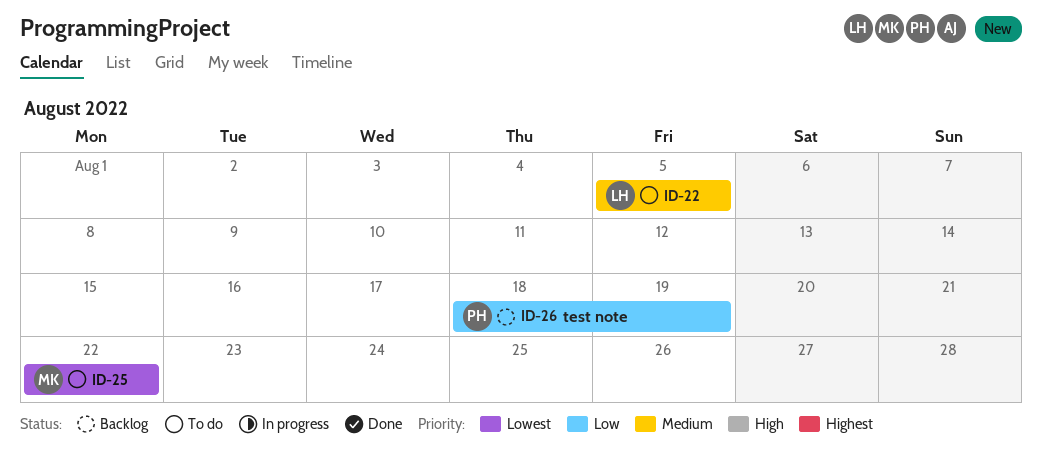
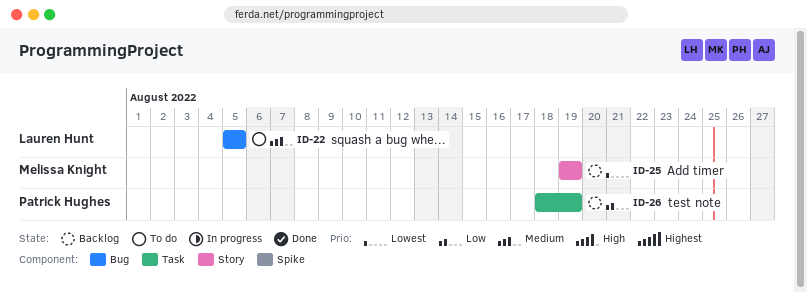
ID-25, status: To do -> Backlog
ID-25, start: Aug 22 -> Aug 19
ID-25, due: Aug 22 -> Aug 19

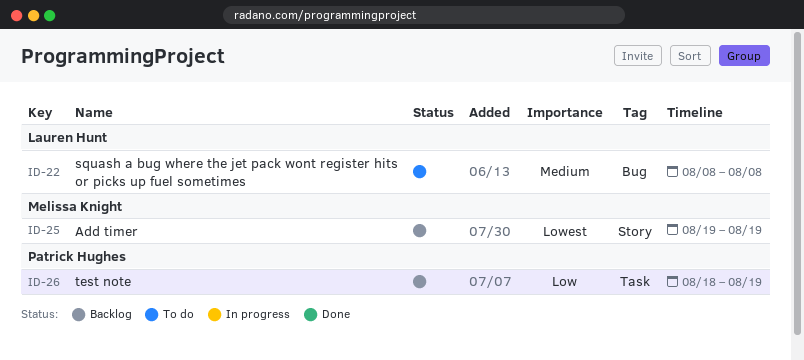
ID-22, start: Aug 5 -> Aug 8
ID-22, due: Aug 5 -> Aug 8

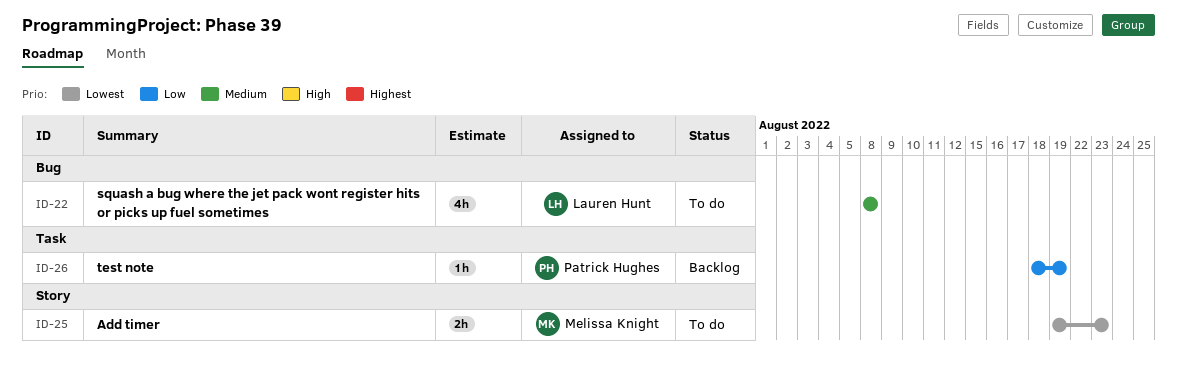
ID-25, status: Backlog -> To do
ID-25, due: Aug 19 -> Aug 23

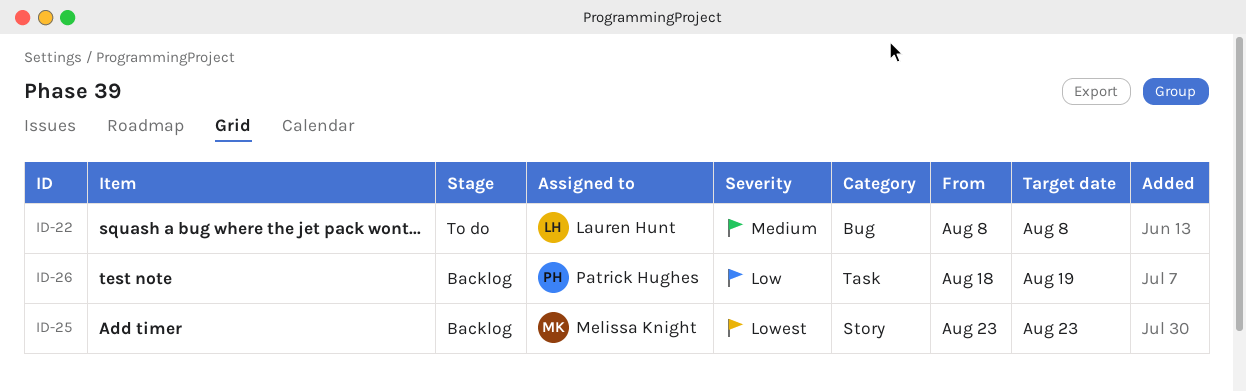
ID-25, status: To do -> Backlog
ID-25, start: Aug 19 -> Aug 23

